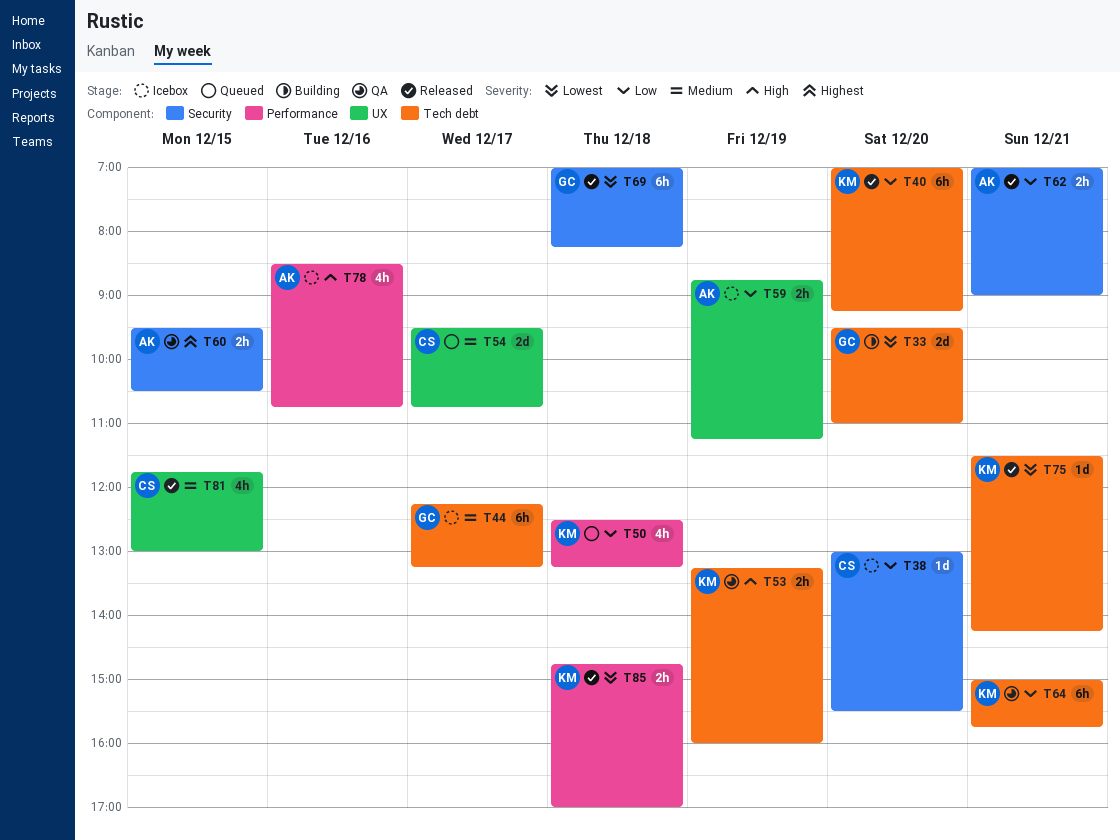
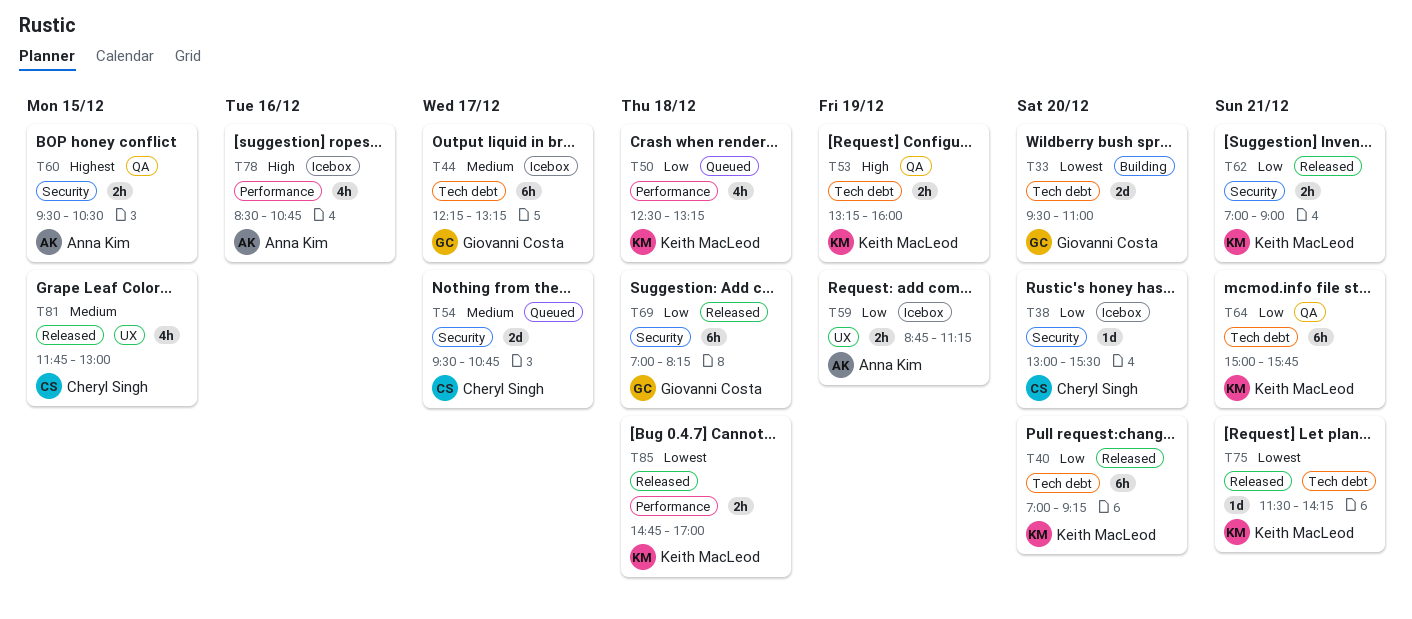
T54, label: UX -> Security
T62, owner: Anna Kim -> Keith MacLeod
T69, priority: Lowest -> Low

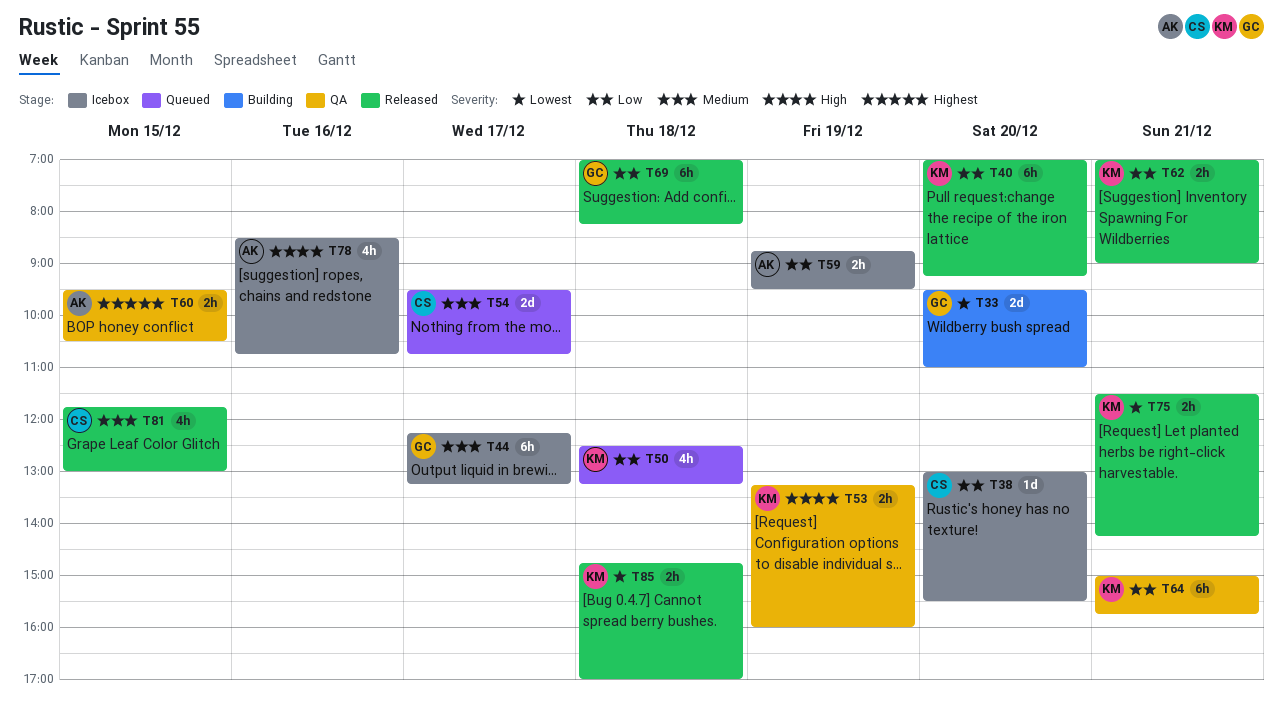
T59, ends: 11:15 -> 09:30
T75, estimate: 1d -> 2h

